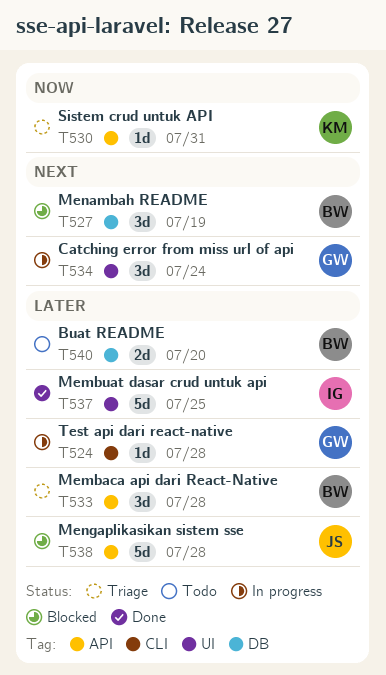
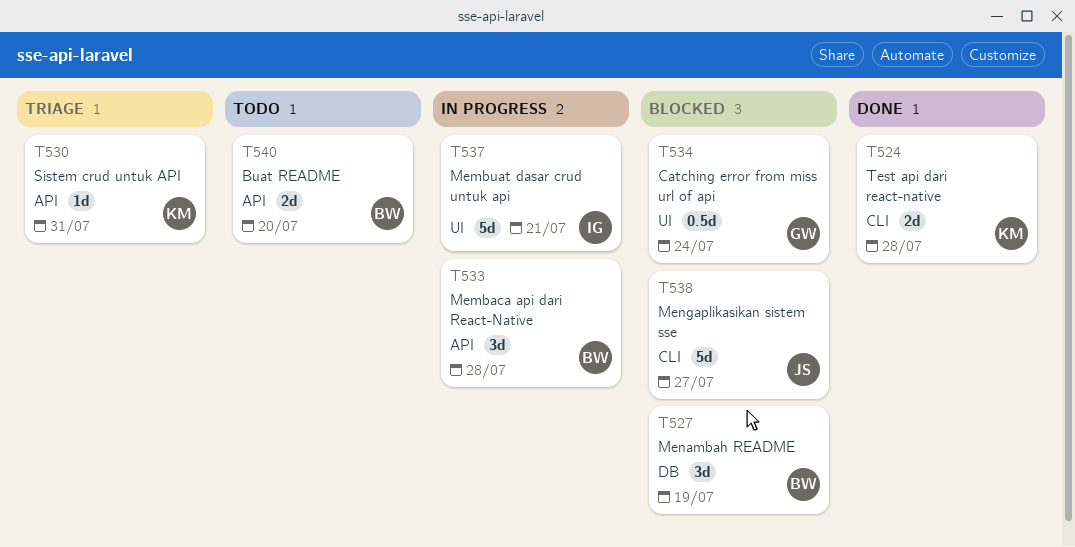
T524, status: In progress -> Done
T524, owner: GW -> KM
T524, estimate: 1d -> 2d
T533, status: Triage -> In progress
T534, status: In progress -> Blocked
T534, estimate: 3d -> 0.5d
T537, status: Done -> In progress
T537, due: Jul 25 -> Jul 21
T538, label: API -> CLI
T538, due: Jul 28 -> Jul 27
T540, label: DB -> API

